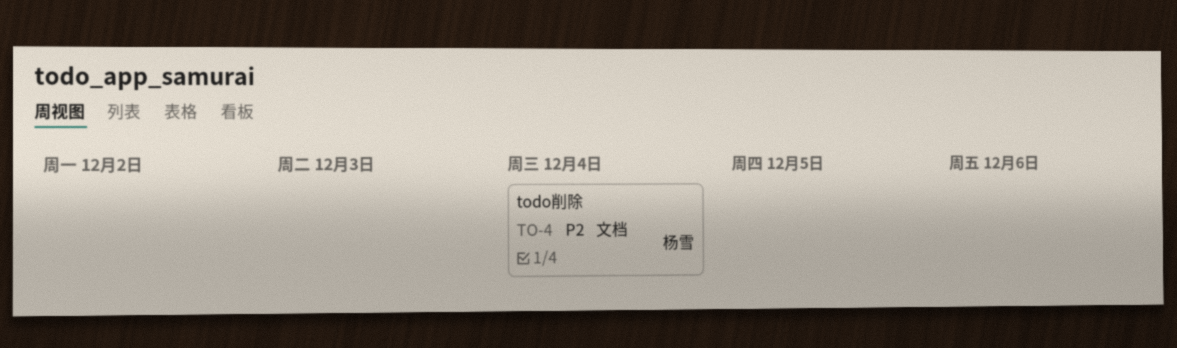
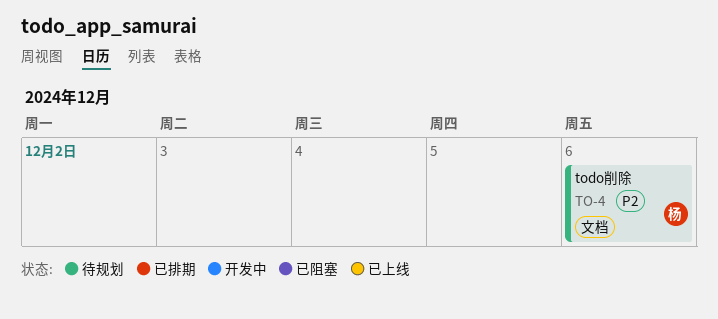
TO-4, due: Dec 4 -> Dec 6

